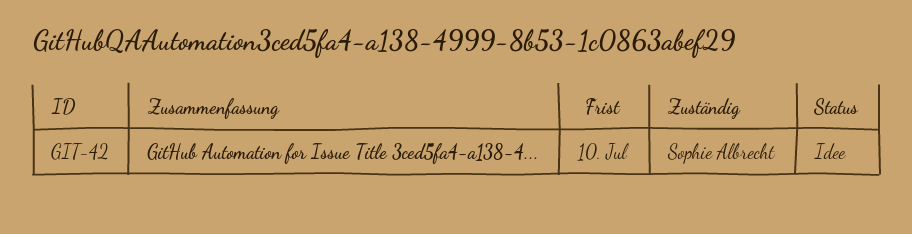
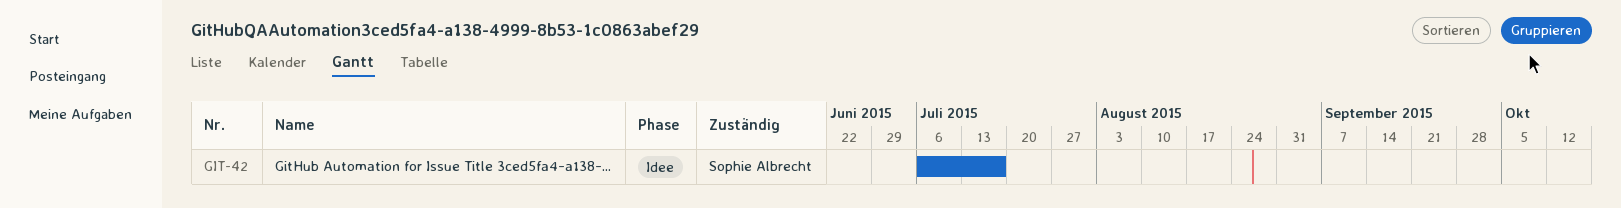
GIT-42, due: Jul 10 -> Jul 17

